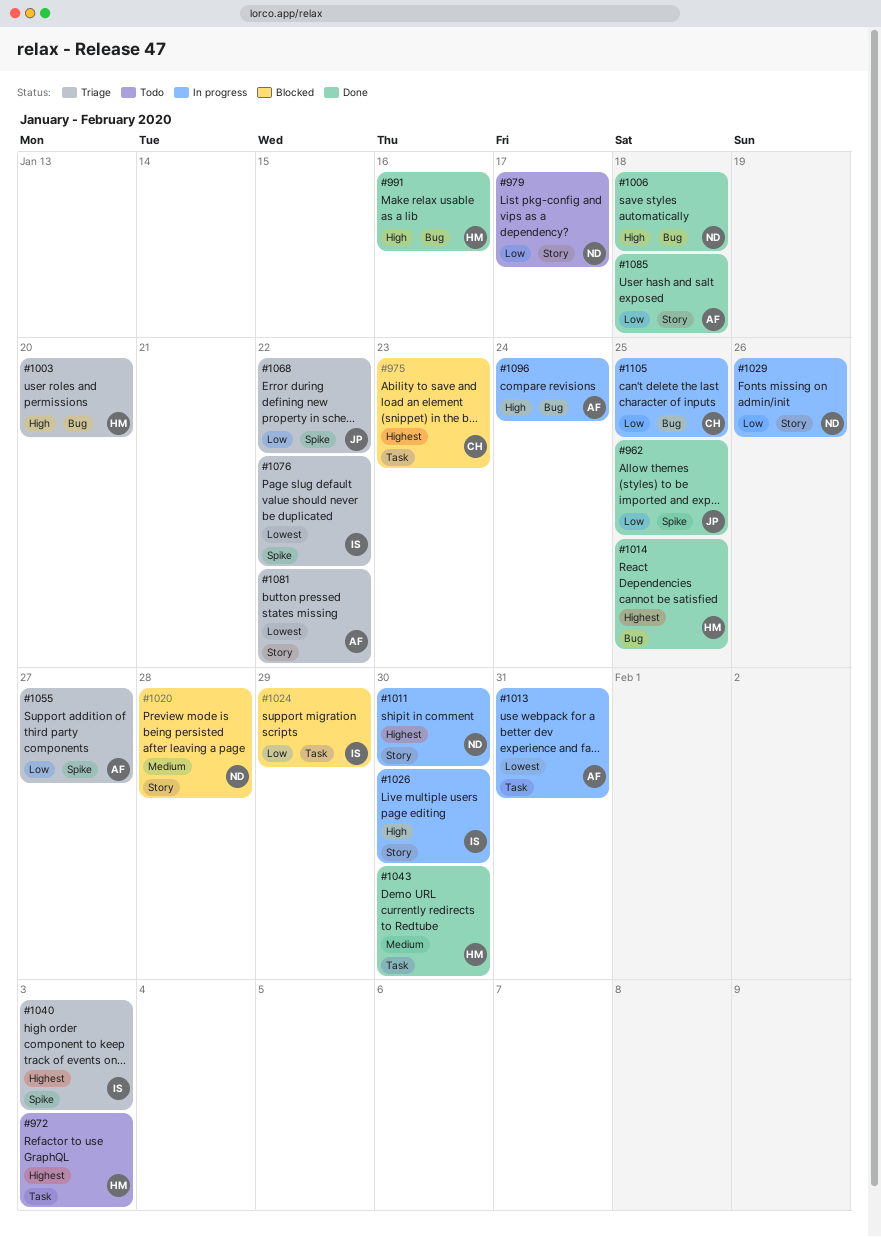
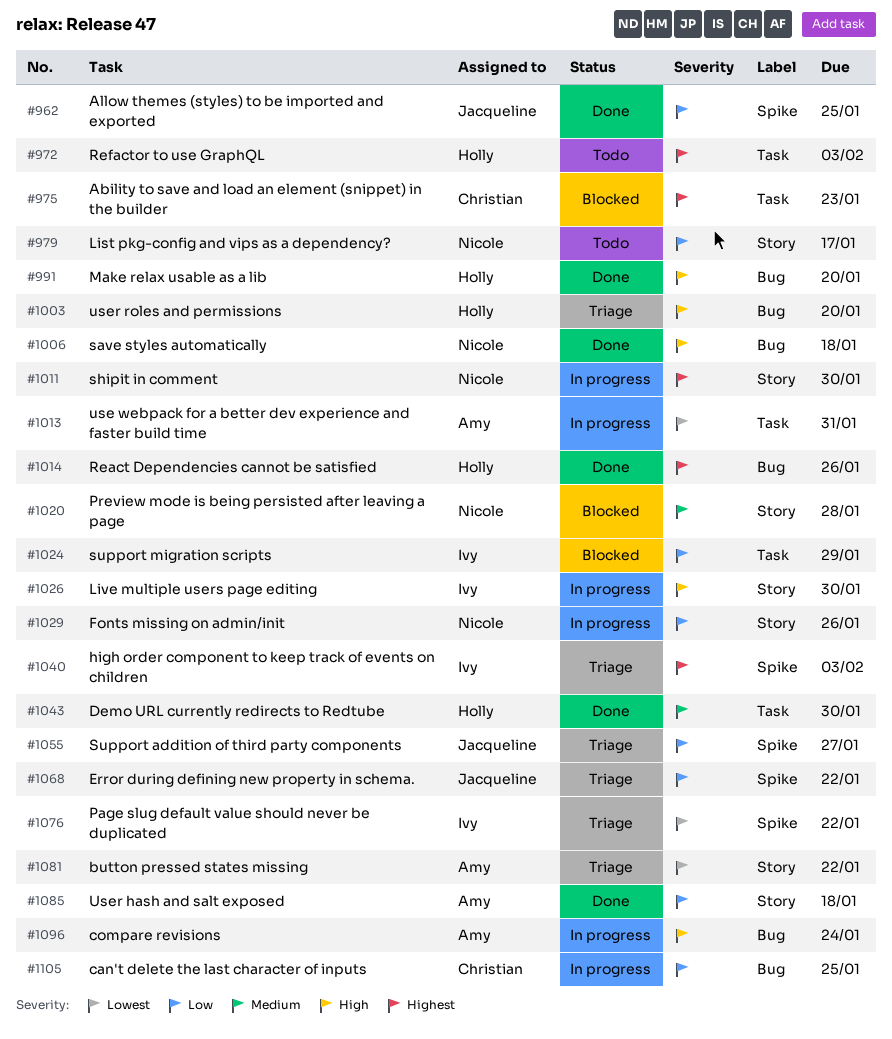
#991, due: Jan 16 -> Jan 20
#1014, due: Jan 25 -> Jan 26
#1055, owner: Amy -> Jacqueline

